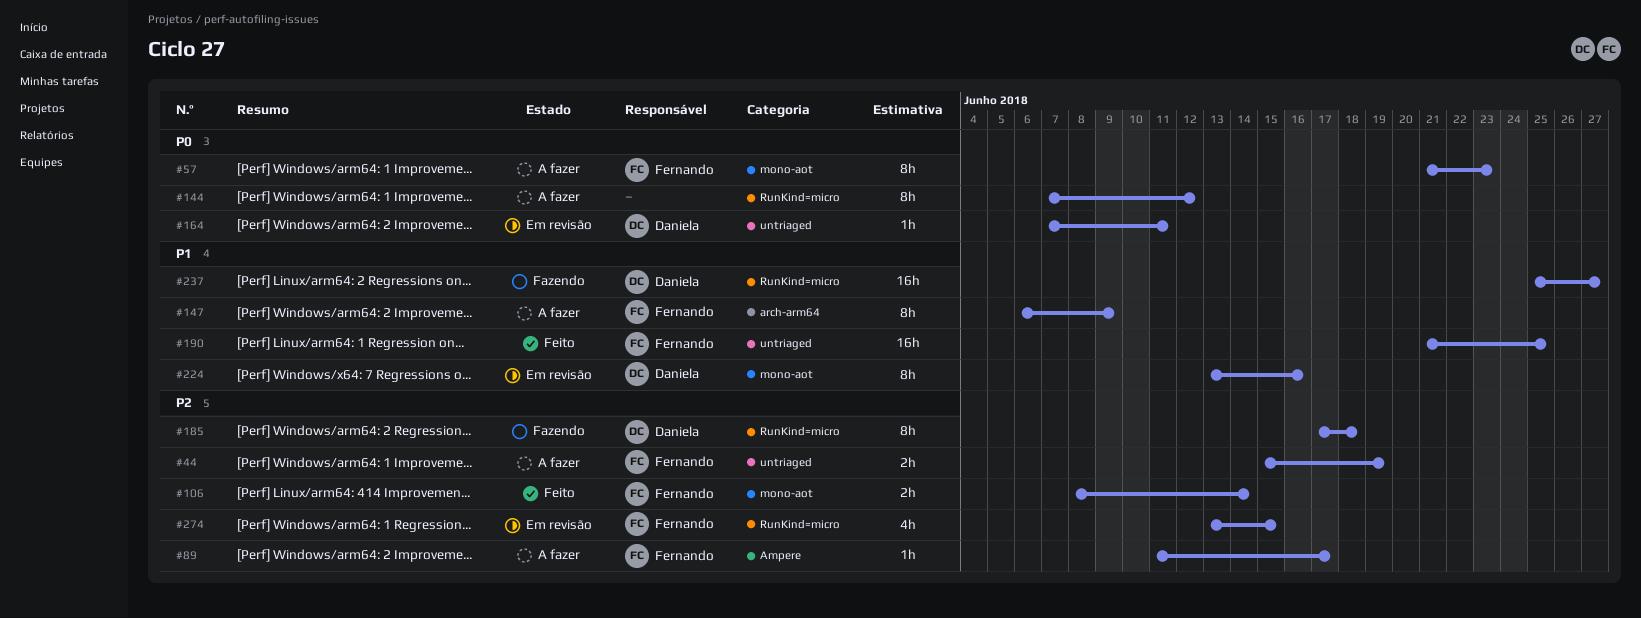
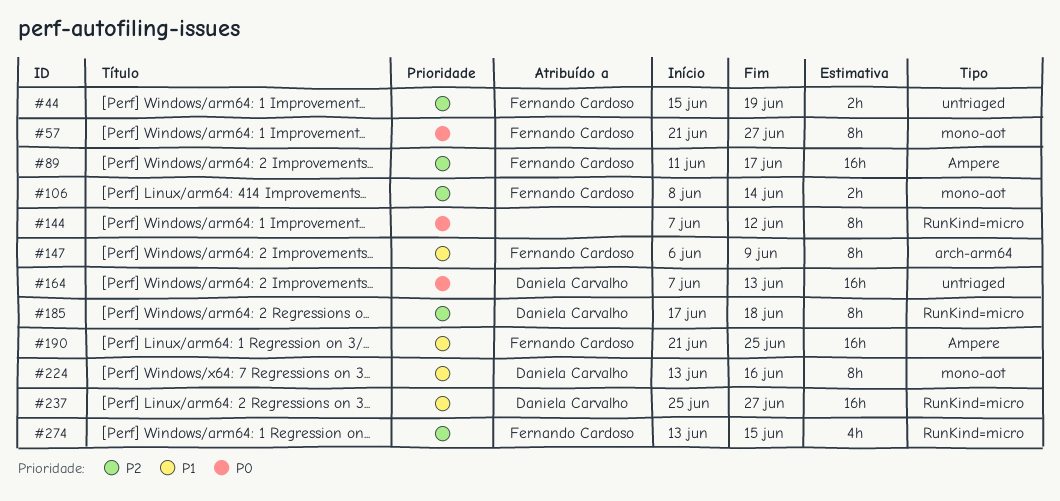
#57, due: Jun 23 -> Jun 27
#89, estimate: 1h -> 16h
#164, estimate: 1h -> 16h
#164, due: Jun 11 -> Jun 13
#190, label: untriaged -> Ampere

